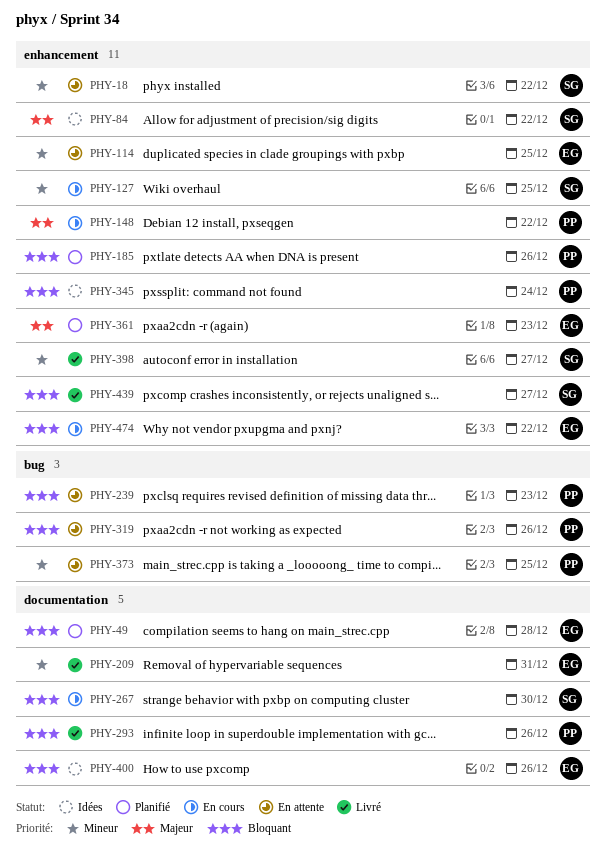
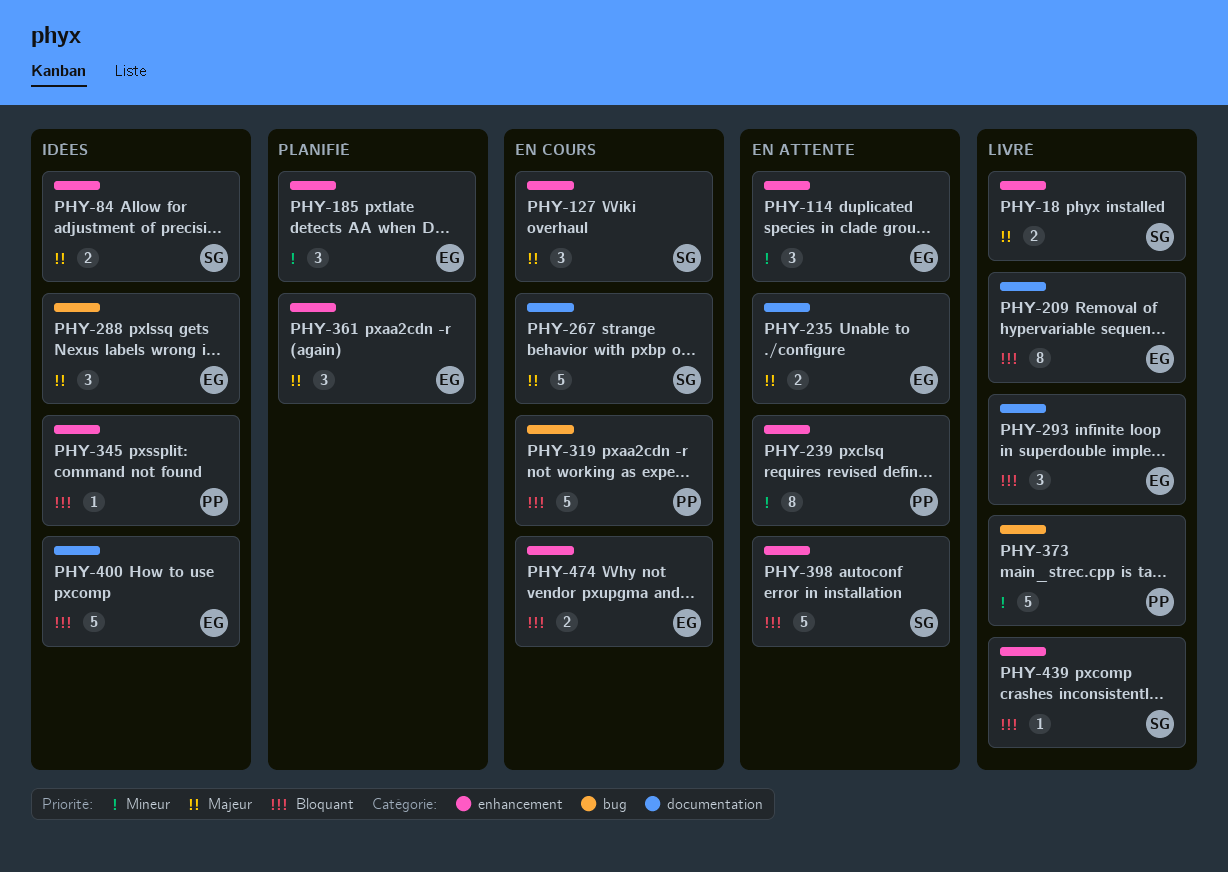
PHY-18, status: En attente -> Livré
PHY-18, priority: Mineur -> Majeur
PHY-49: present -> none
PHY-127, priority: Mineur -> Majeur
PHY-148: present -> none
PHY-185, owner: PP -> EG
PHY-185, priority: Bloquant -> Mineur
PHY-209, priority: Mineur -> Bloquant
PHY-235: none -> present
PHY-239, priority: Bloquant -> Mineur
PHY-239, label: bug -> enhancement
PHY-267, priority: Bloquant -> Majeur
PHY-288: none -> present
PHY-293, owner: PP -> EG
PHY-319, status: En attente -> En cours
PHY-373, status: En attente -> Livré
PHY-398, status: Livré -> En attente
PHY-398, priority: Mineur -> Bloquant

